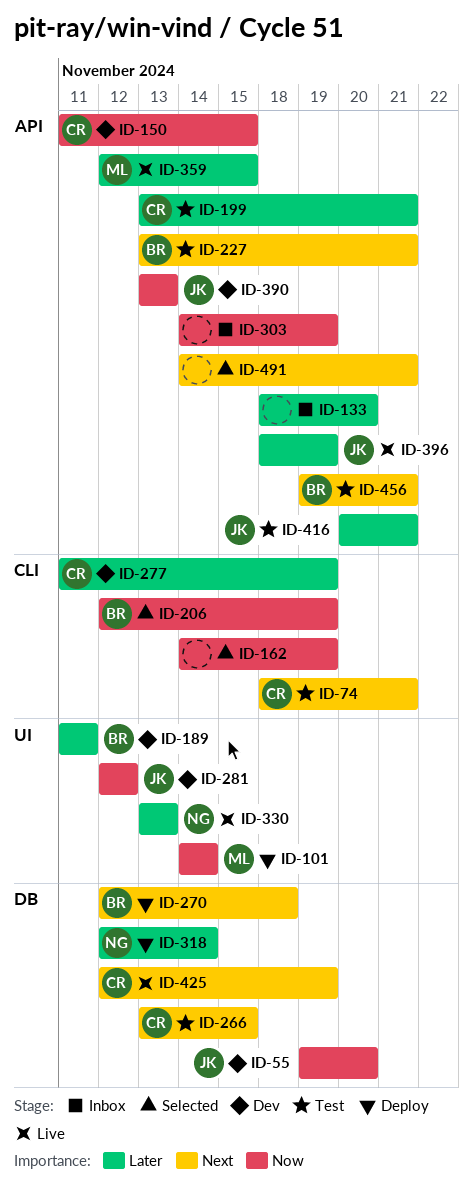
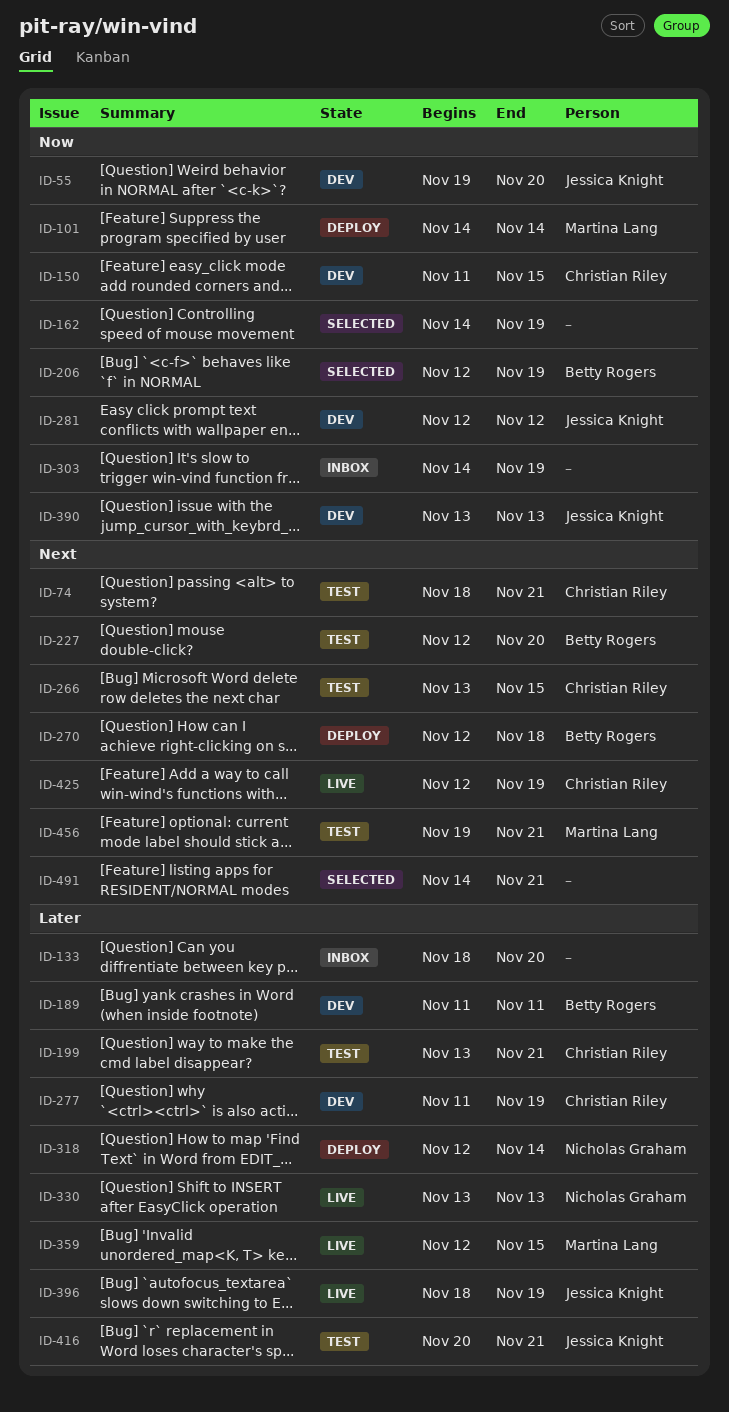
ID-227, start: Nov 13 -> Nov 12
ID-227, due: Nov 21 -> Nov 20
ID-456, owner: Betty Rogers -> Martina Lang

